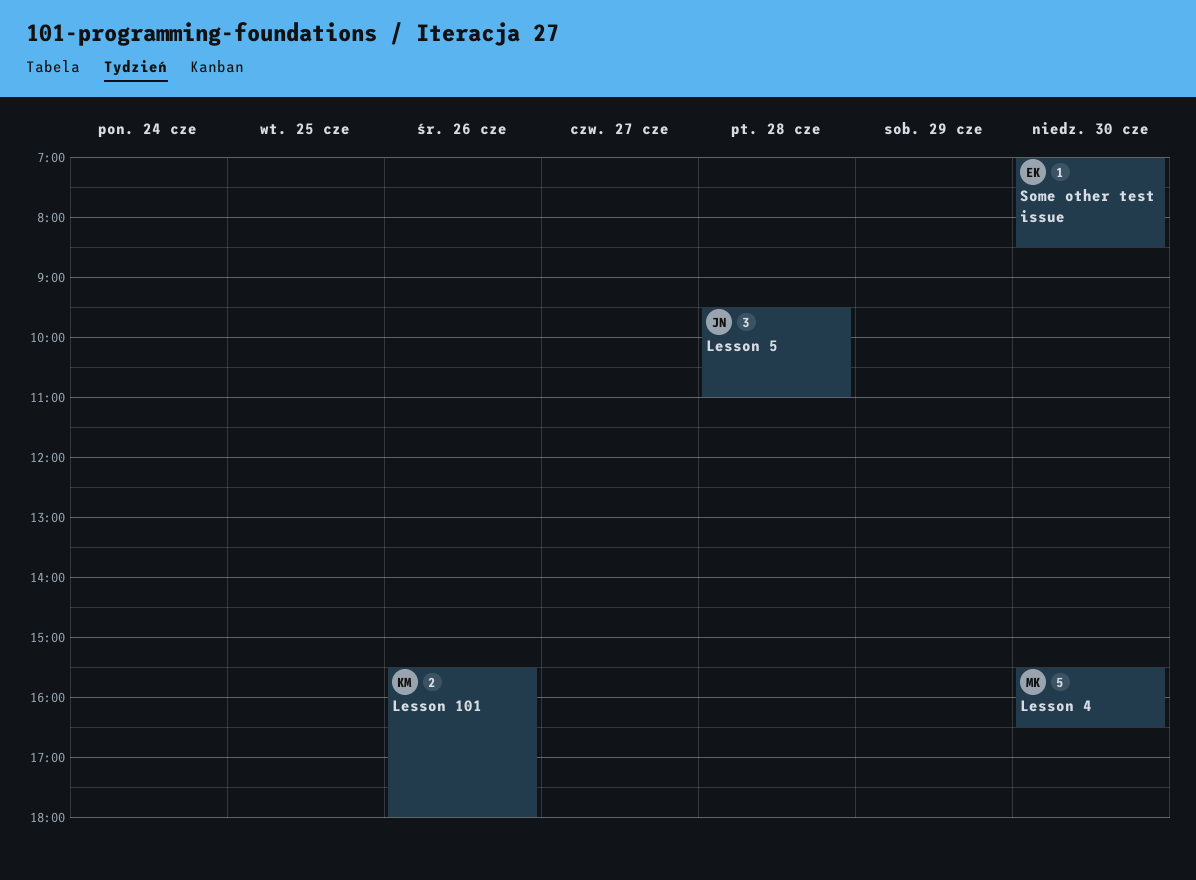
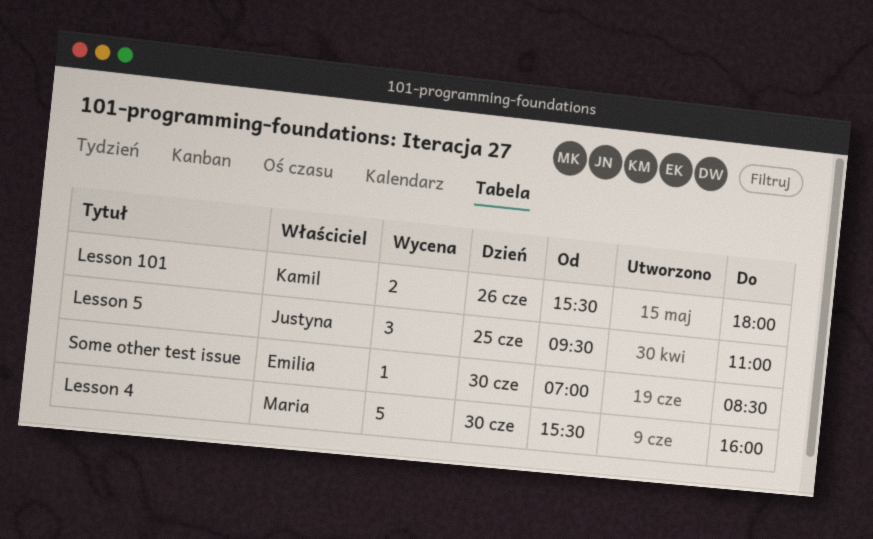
Lesson 4, ends: 16:30 -> 16:00
Lesson 5, day: Jun 28 -> Jun 25

